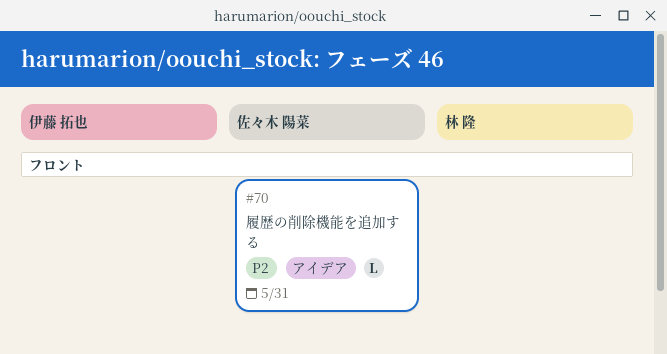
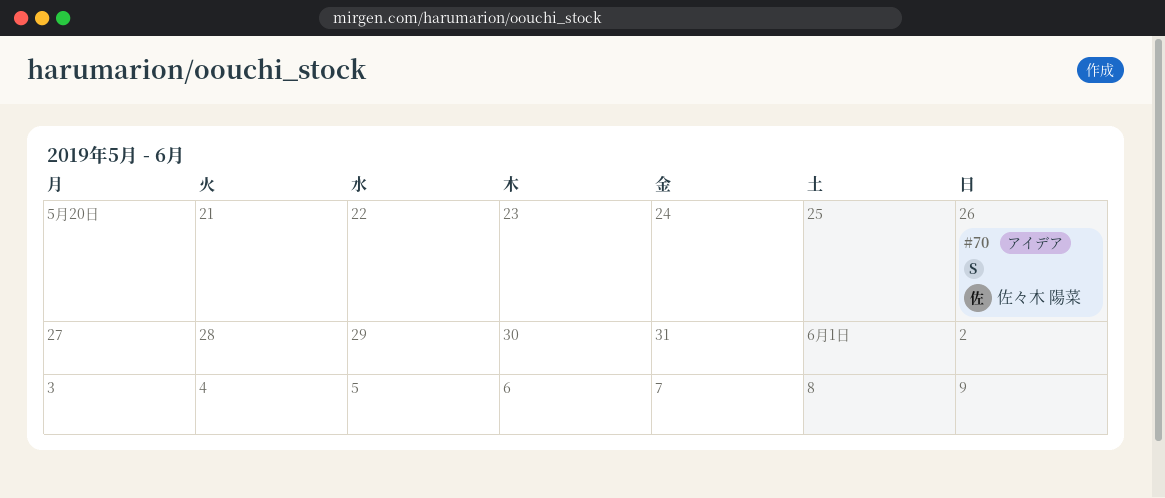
#70, estimate: L -> S
#70, due: May 31 -> May 26

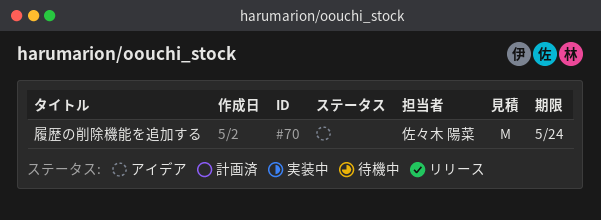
#70, estimate: S -> M
#70, due: May 26 -> May 24

